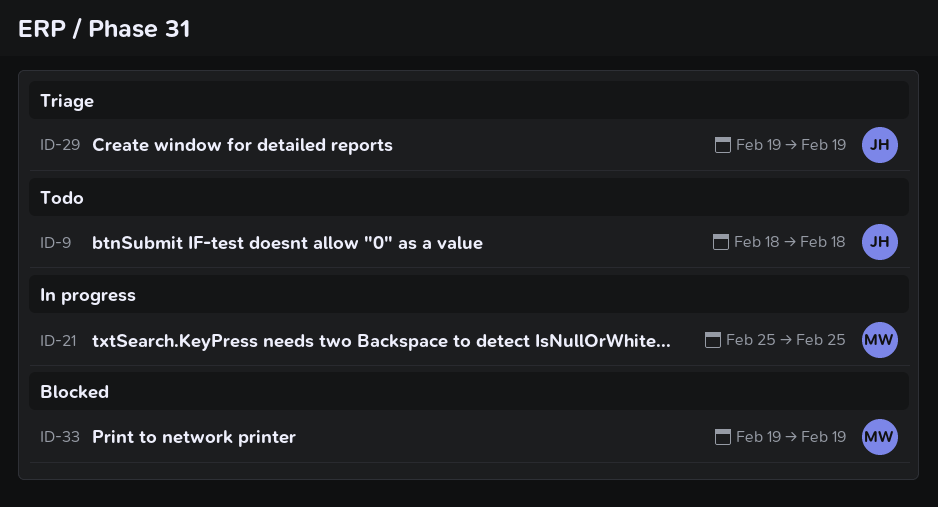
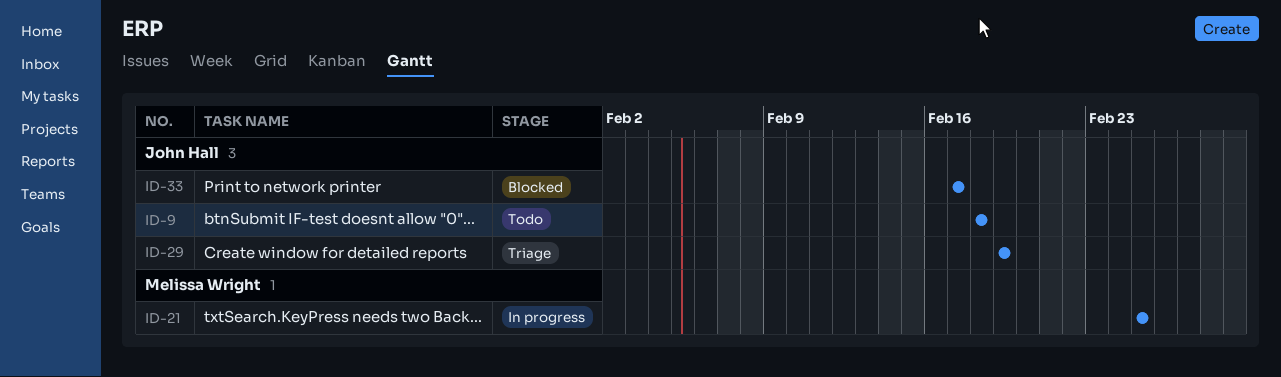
ID-33, owner: Melissa Wright -> John Hall
ID-33, start: Feb 19 -> Feb 17
ID-33, due: Feb 19 -> Feb 17

